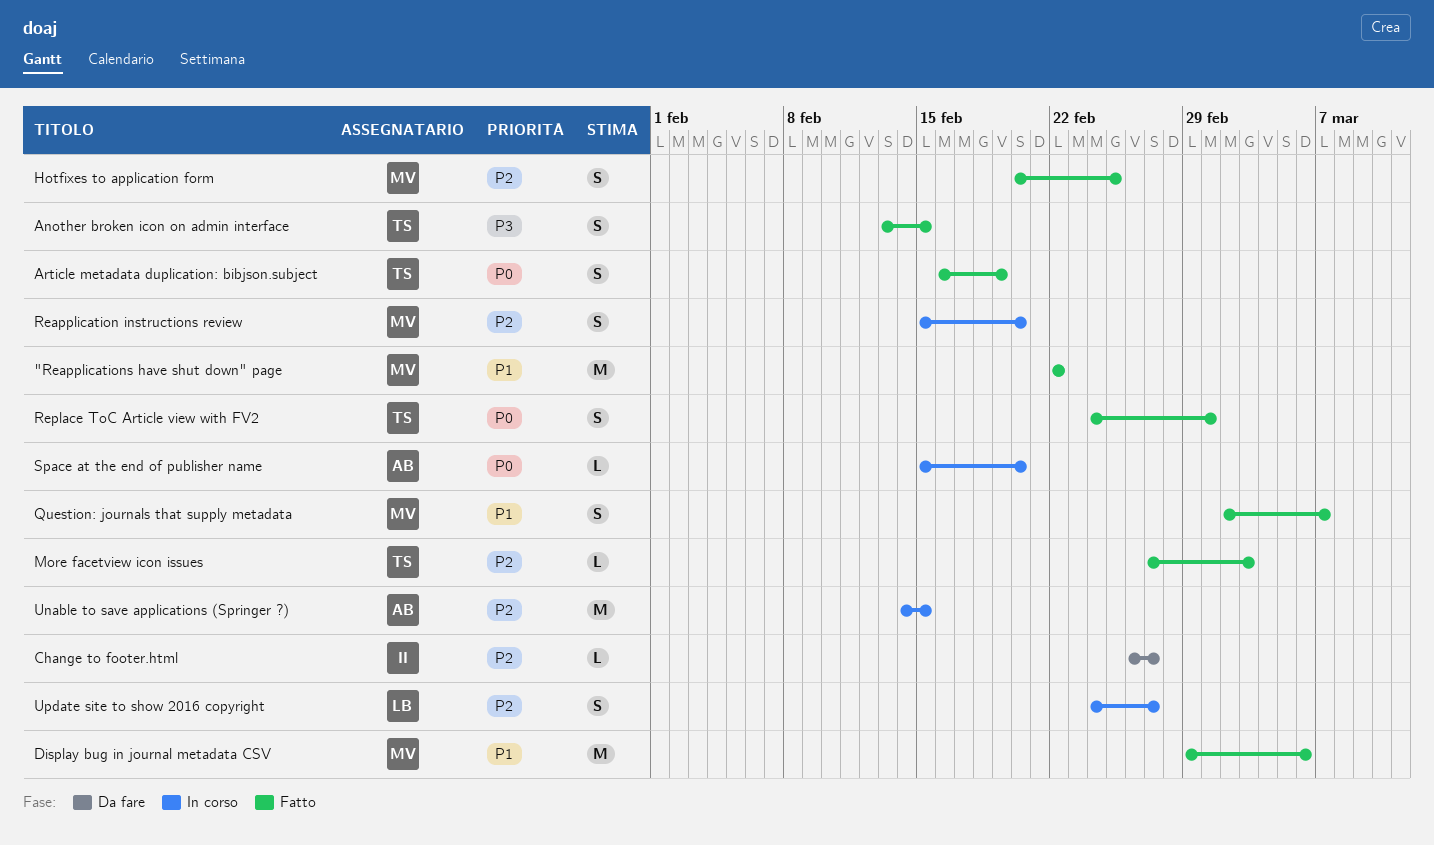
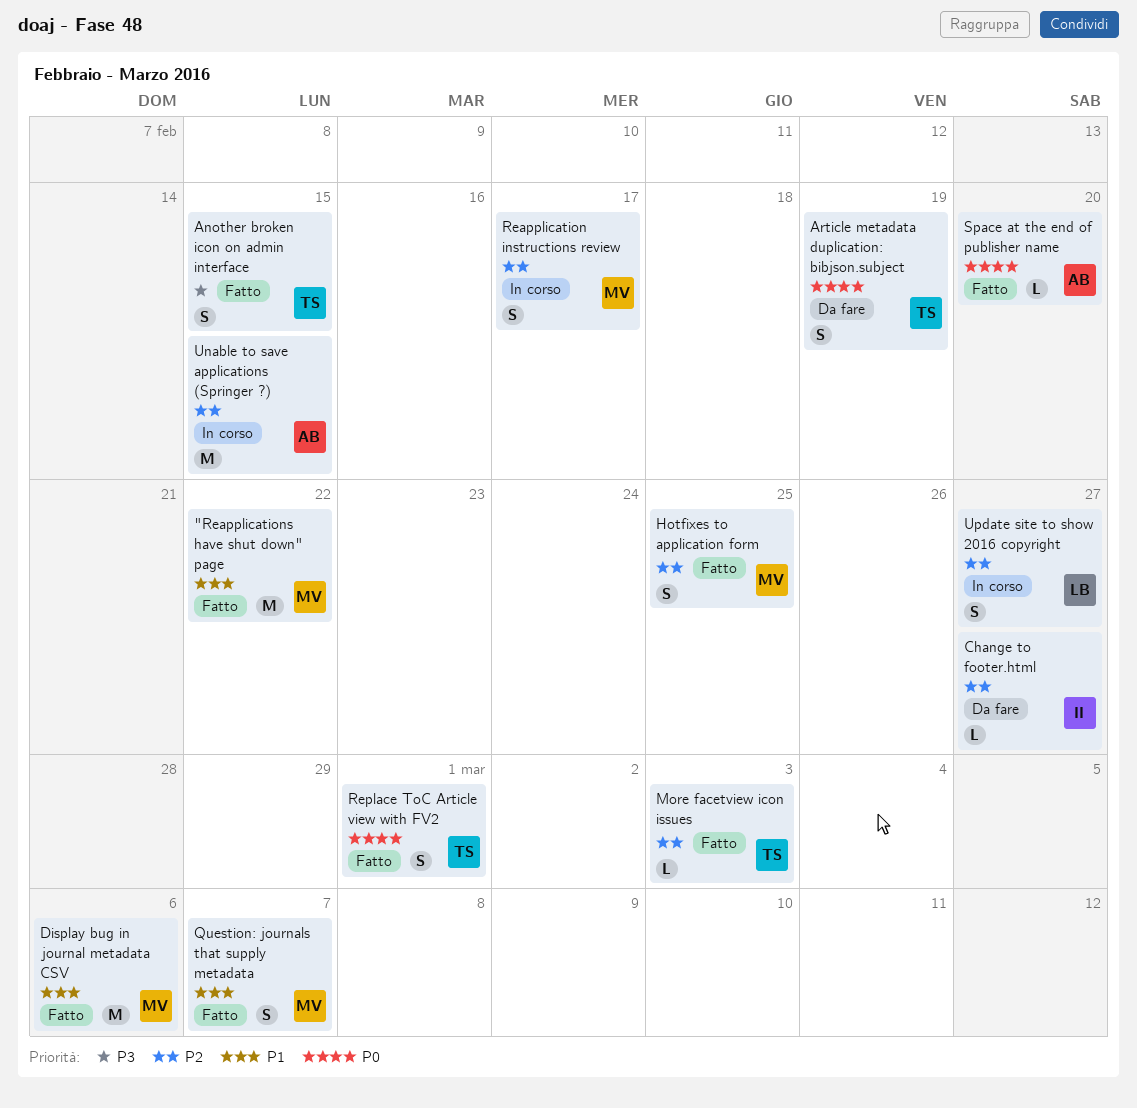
Article metadata duplication: bibjson.subject, status: Fatto -> Da fare
Reapplication instructions review, due: Feb 20 -> Feb 17
Space at the end of publisher name, status: In corso -> Fatto

